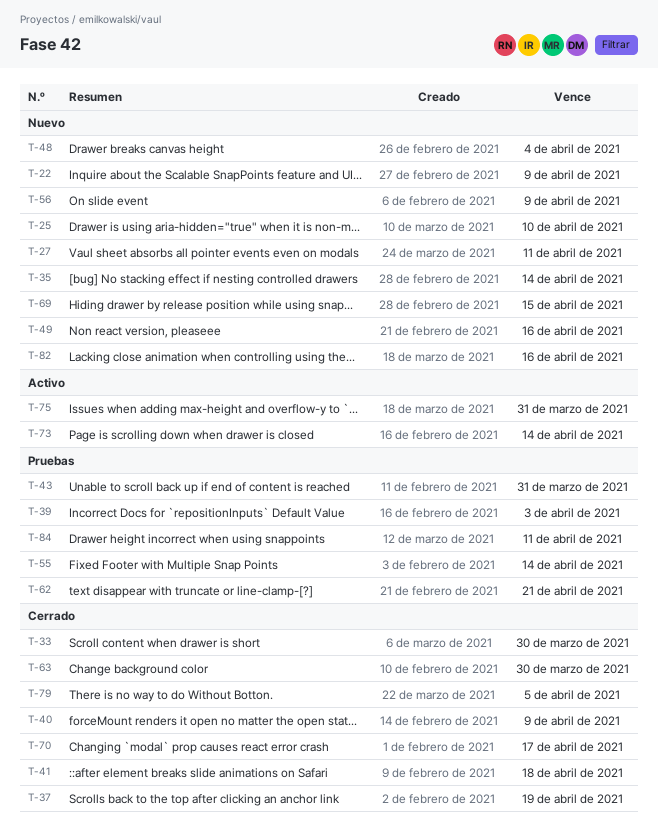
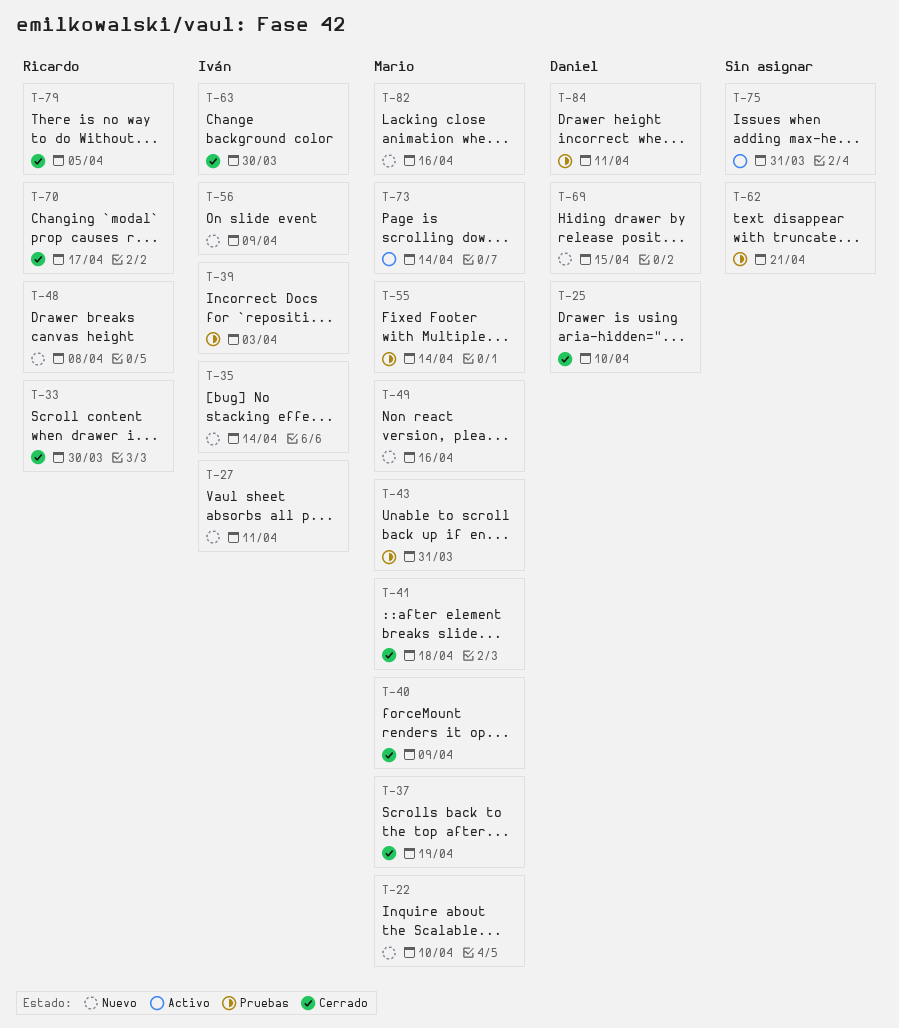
T-22, due: Apr 9 -> Apr 10
T-25, status: Nuevo -> Cerrado
T-48, due: Apr 4 -> Apr 8

